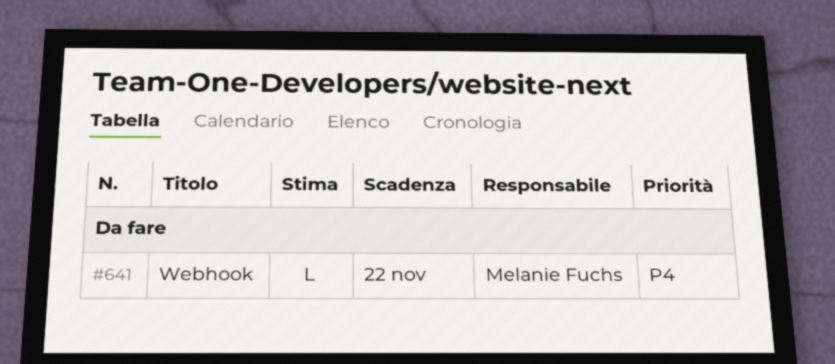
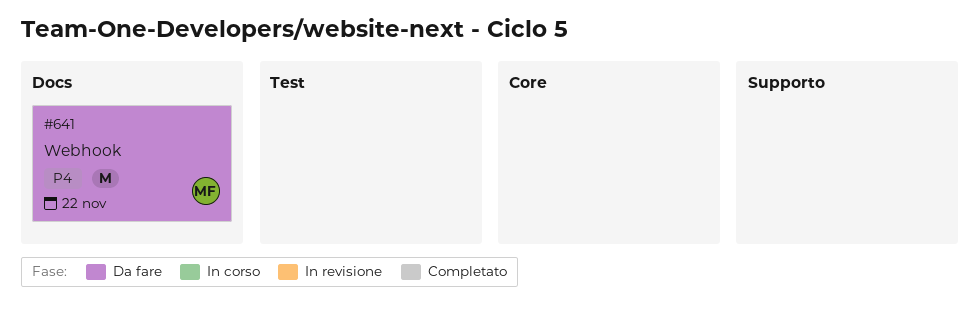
#641, estimate: L -> M

